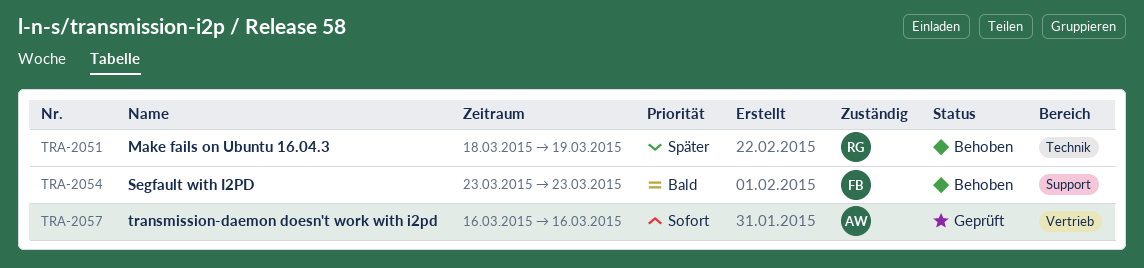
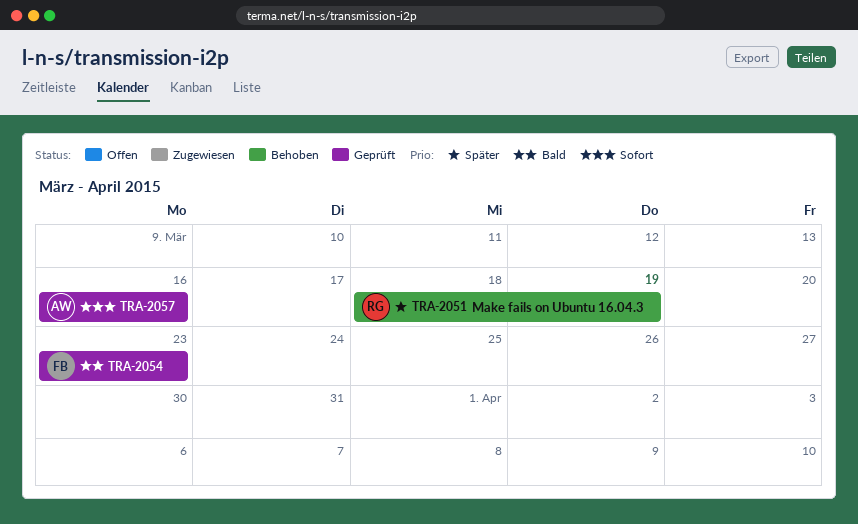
TRA-2054, status: Behoben -> Geprüft

